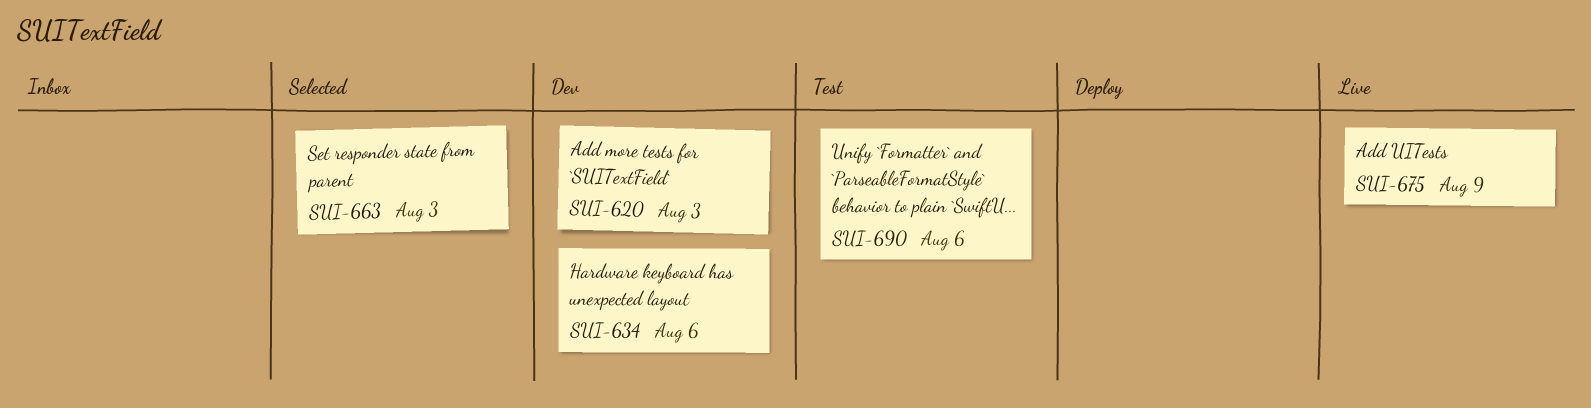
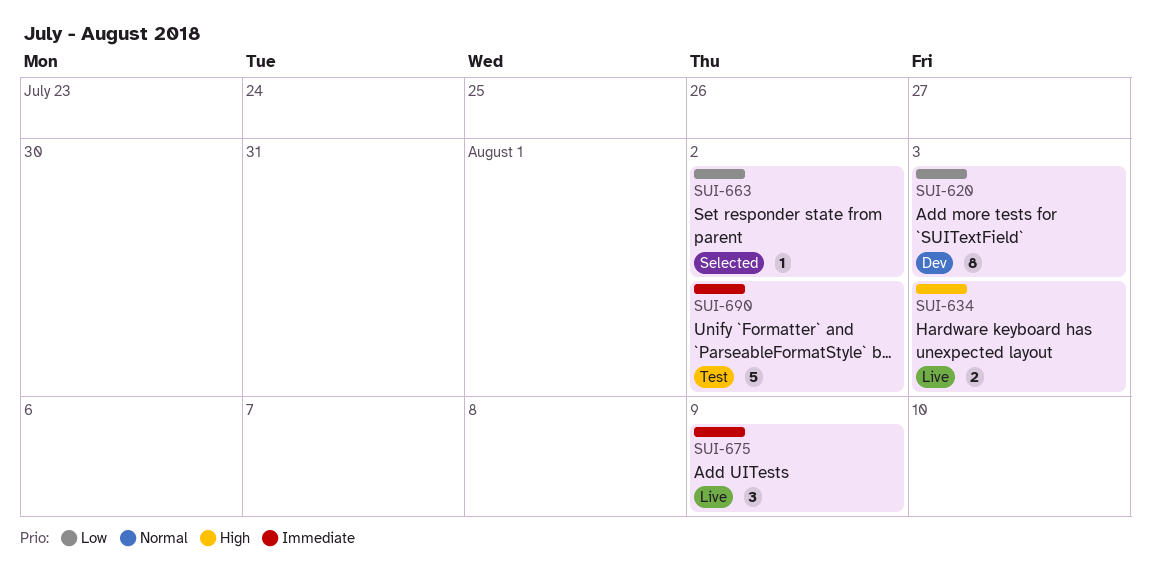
SUI-634, status: Dev -> Live
SUI-634, due: Aug 6 -> Aug 3
SUI-663, due: Aug 3 -> Aug 2
SUI-690, due: Aug 6 -> Aug 2

